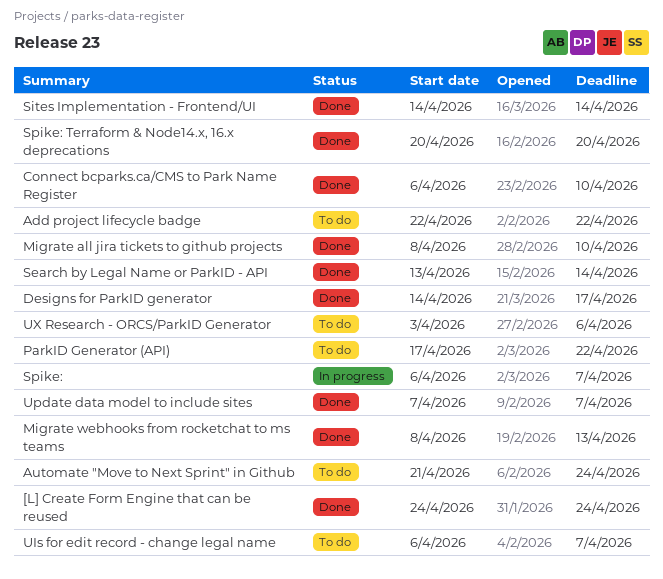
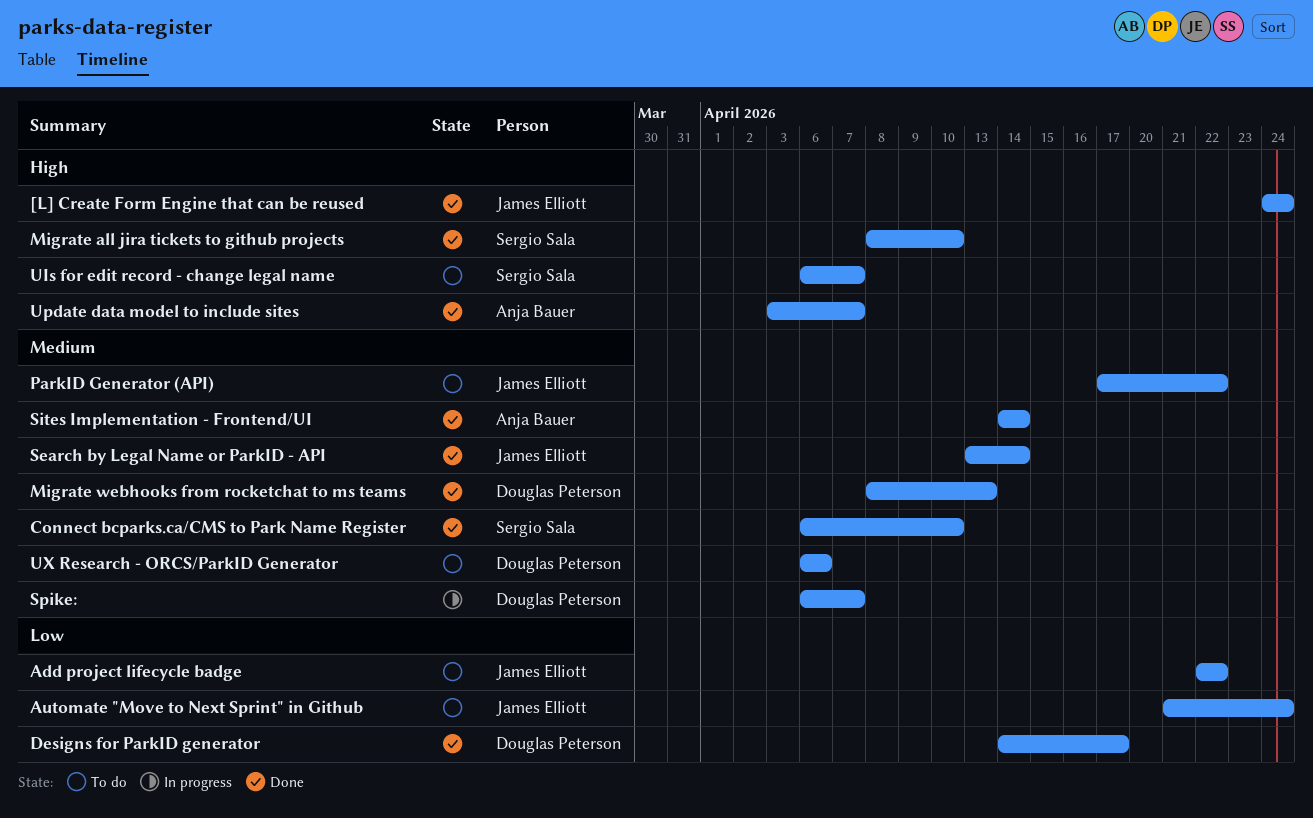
Spike: Terraform & Node14.x, 16.x deprecations: present -> none
Update data model to include sites, start: Apr 7 -> Apr 3
UX Research - ORCS/ParkID Generator, start: Apr 3 -> Apr 6

